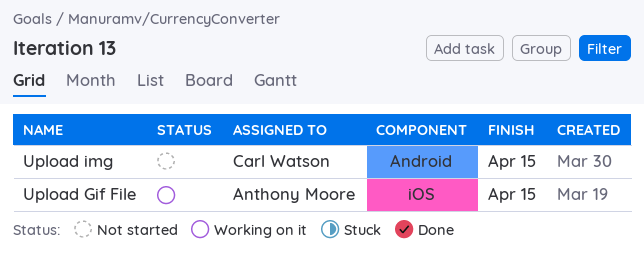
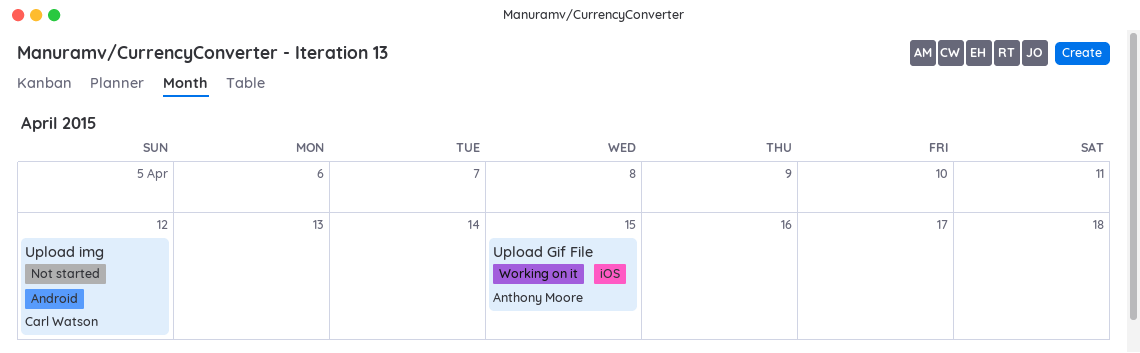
Upload img, due: Apr 15 -> Apr 12

